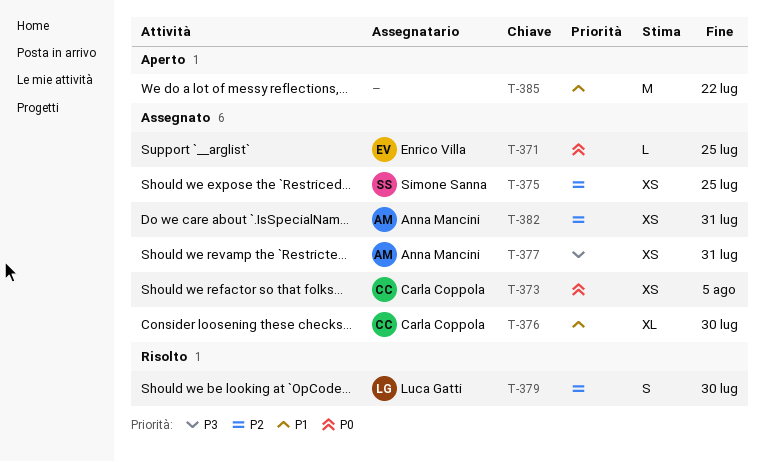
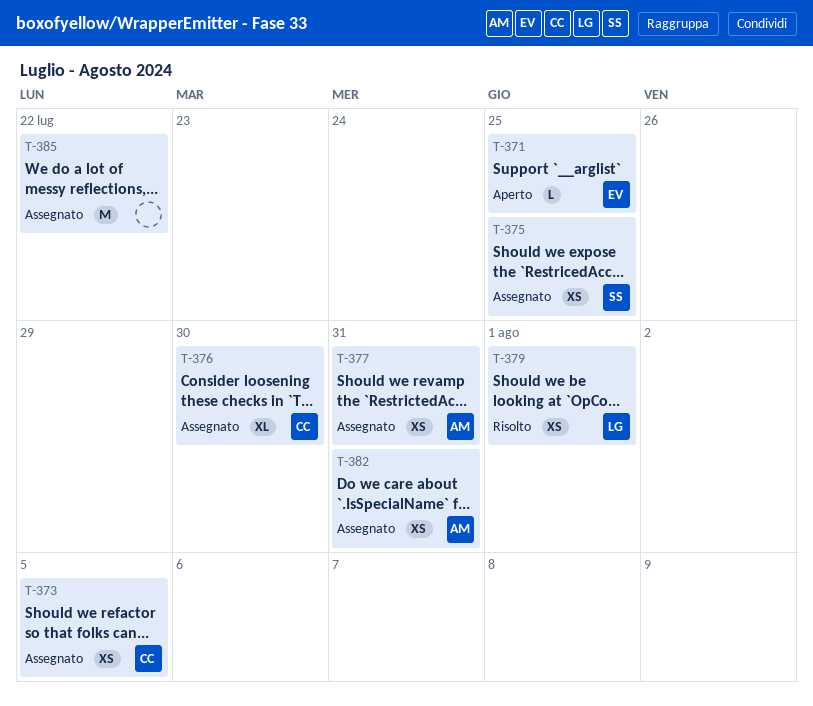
T-371, status: Assegnato -> Aperto
T-379, estimate: S -> XS
T-379, due: Jul 30 -> Aug 1
T-385, status: Aperto -> Assegnato

